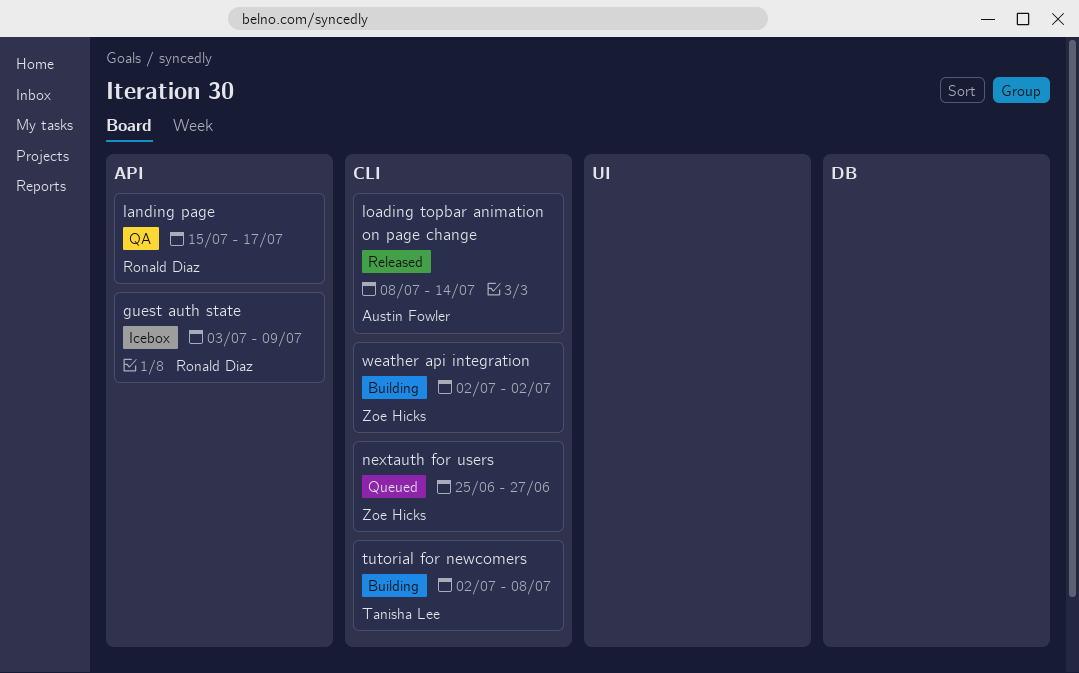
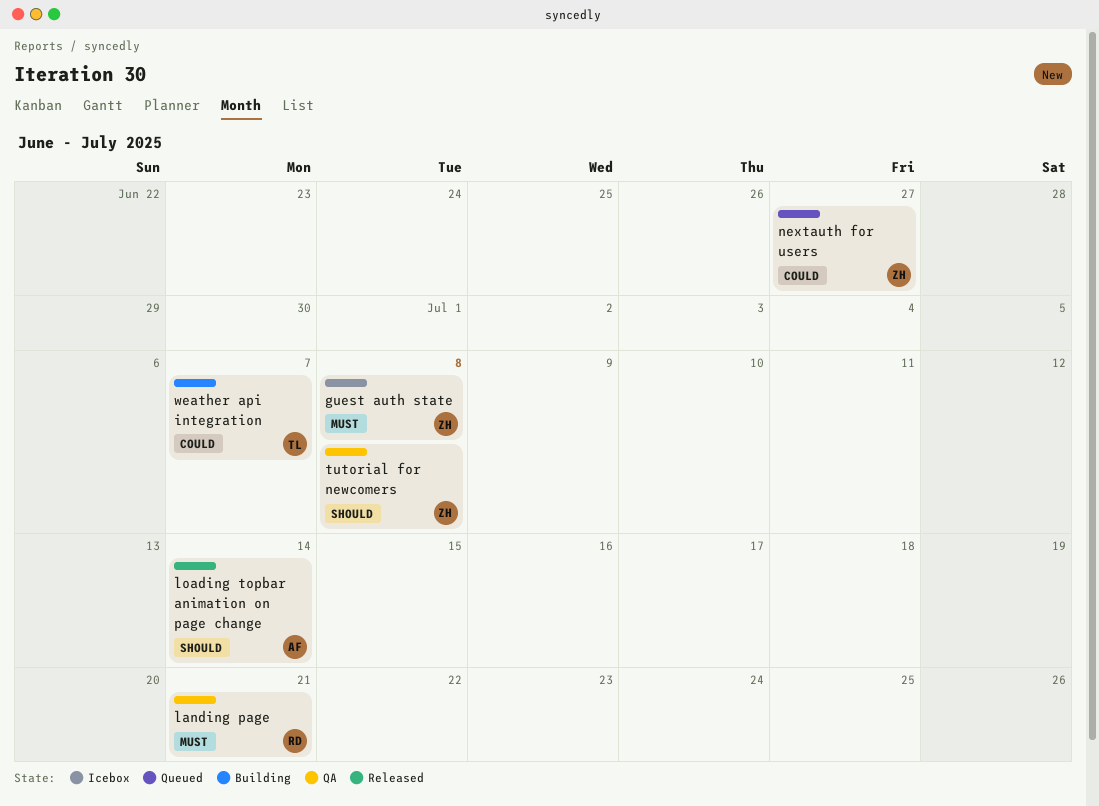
guest auth state, owner: Ronald Diaz -> Zoe Hicks
guest auth state, due: Jul 9 -> Jul 8
landing page, due: Jul 17 -> Jul 21
tutorial for newcomers, status: Building -> QA
tutorial for newcomers, owner: Tanisha Lee -> Zoe Hicks
weather api integration, owner: Zoe Hicks -> Tanisha Lee
weather api integration, due: Jul 2 -> Jul 7

